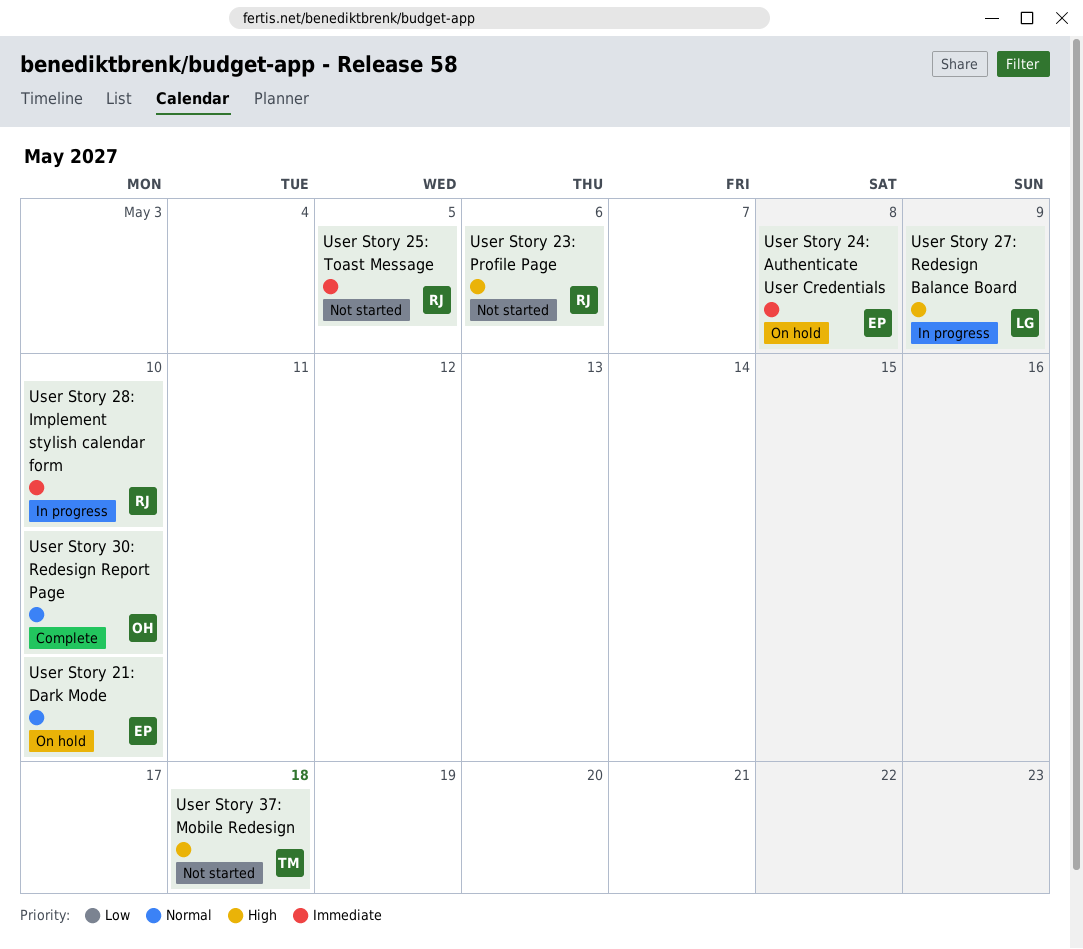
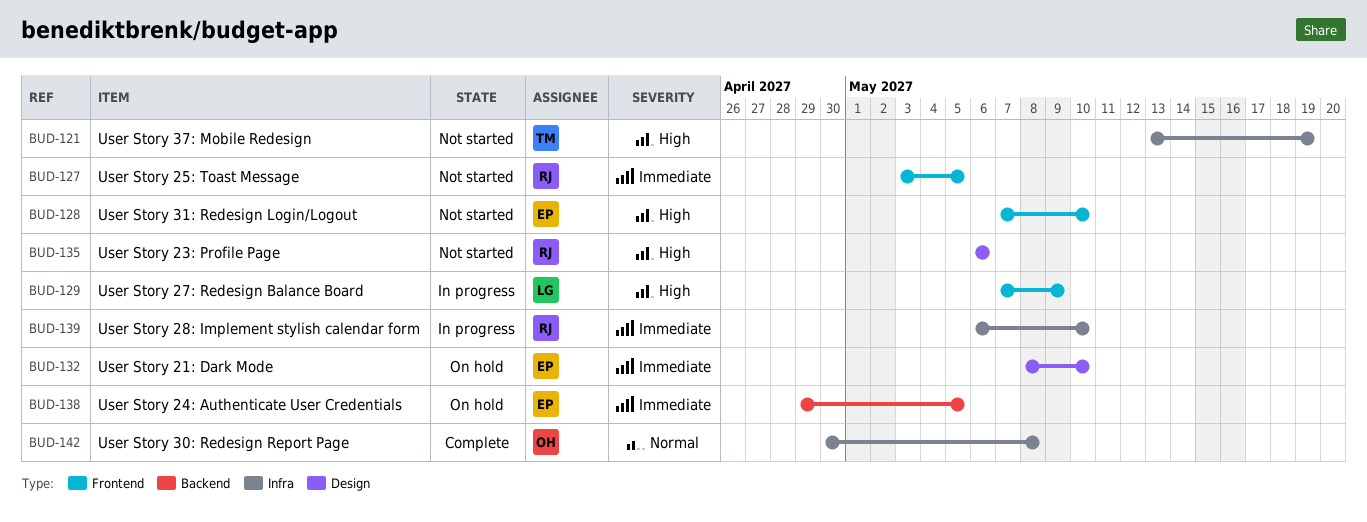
User Story 21: Dark Mode, priority: Normal -> Immediate
User Story 24: Authenticate User Credentials, due: May 8 -> May 5
User Story 30: Redesign Report Page, due: May 10 -> May 8
User Story 31: Redesign Login/Logout: none -> present
User Story 37: Mobile Redesign, due: May 18 -> May 19

